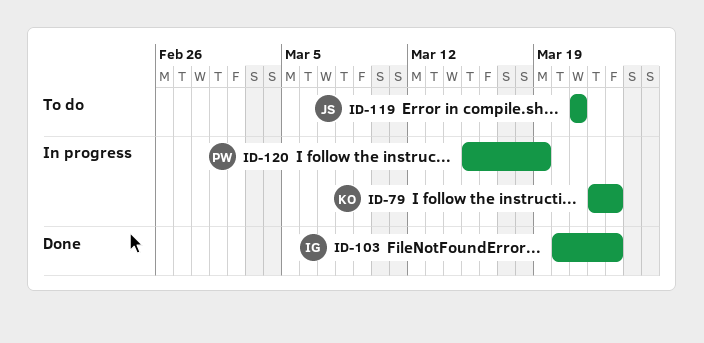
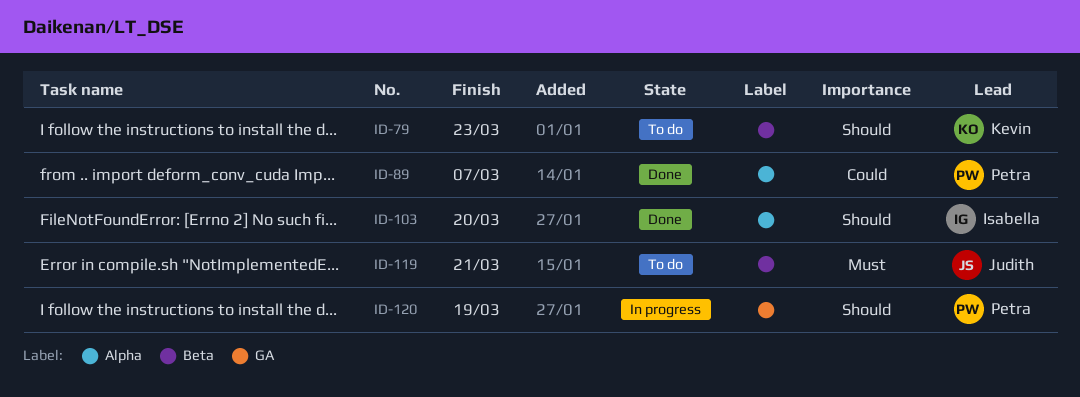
ID-79, status: In progress -> To do
ID-89: none -> present
ID-103, due: Mar 23 -> Mar 20

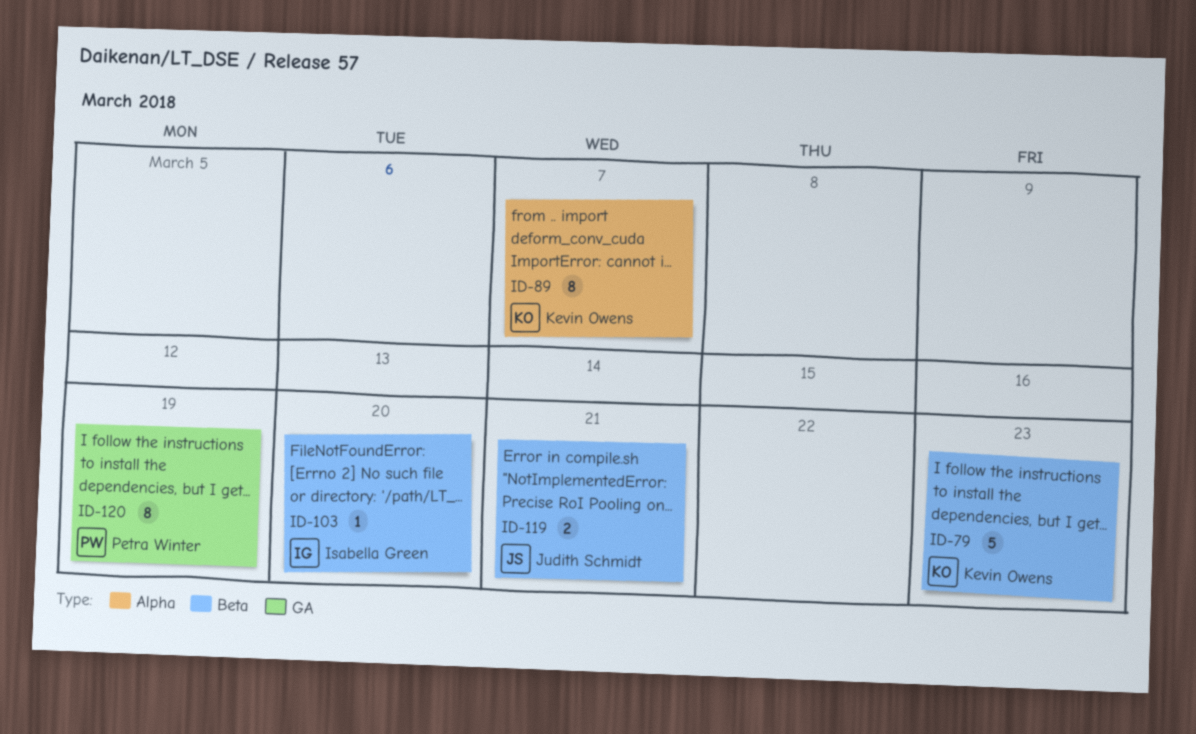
ID-89, owner: Petra Winter -> Kevin Owens
ID-103, label: Alpha -> Beta

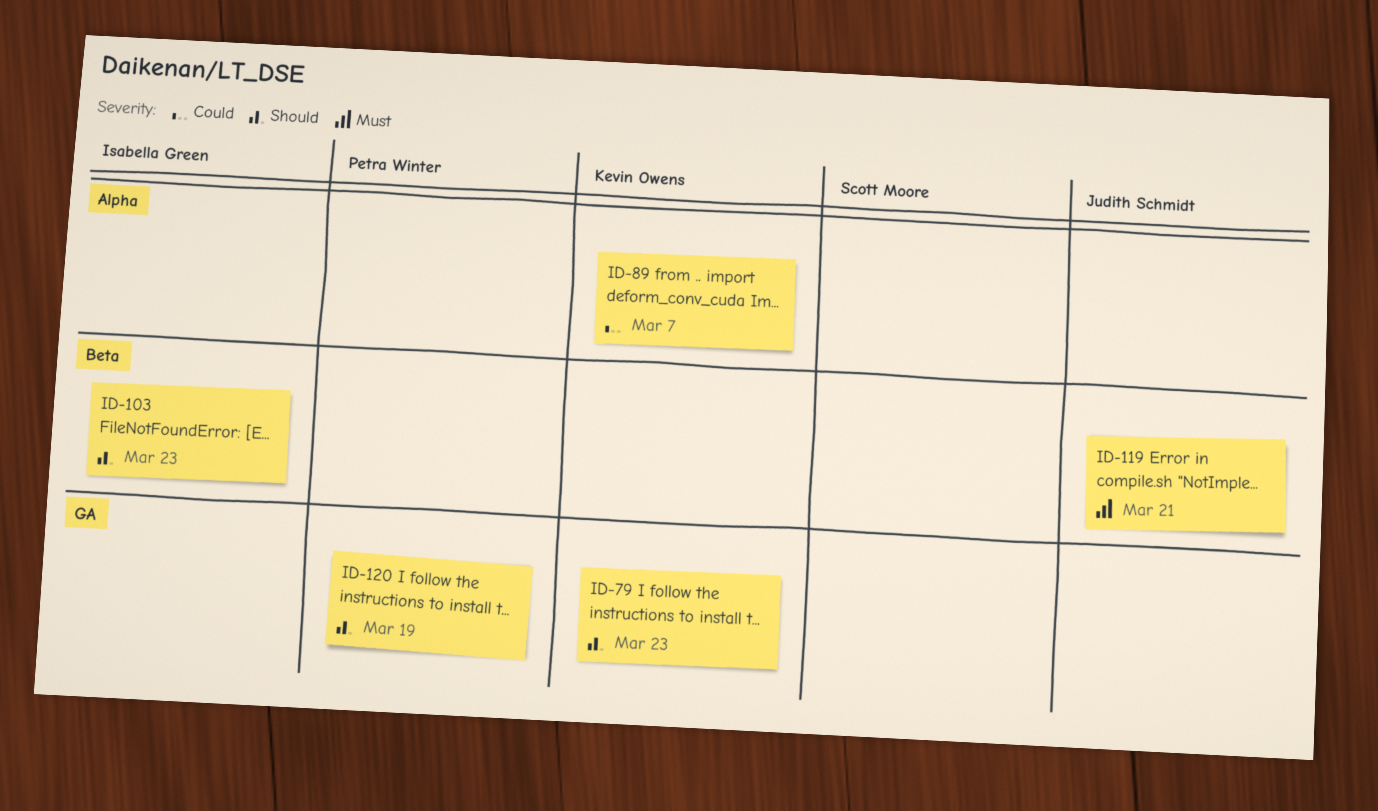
ID-79, label: Beta -> GA
ID-103, due: Mar 20 -> Mar 23

